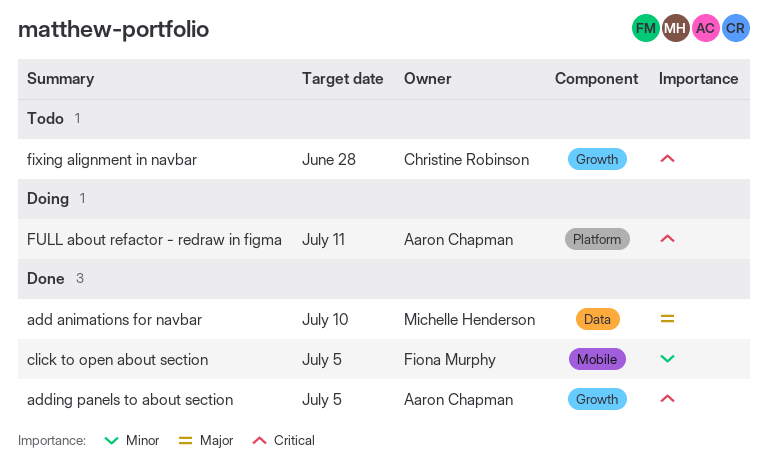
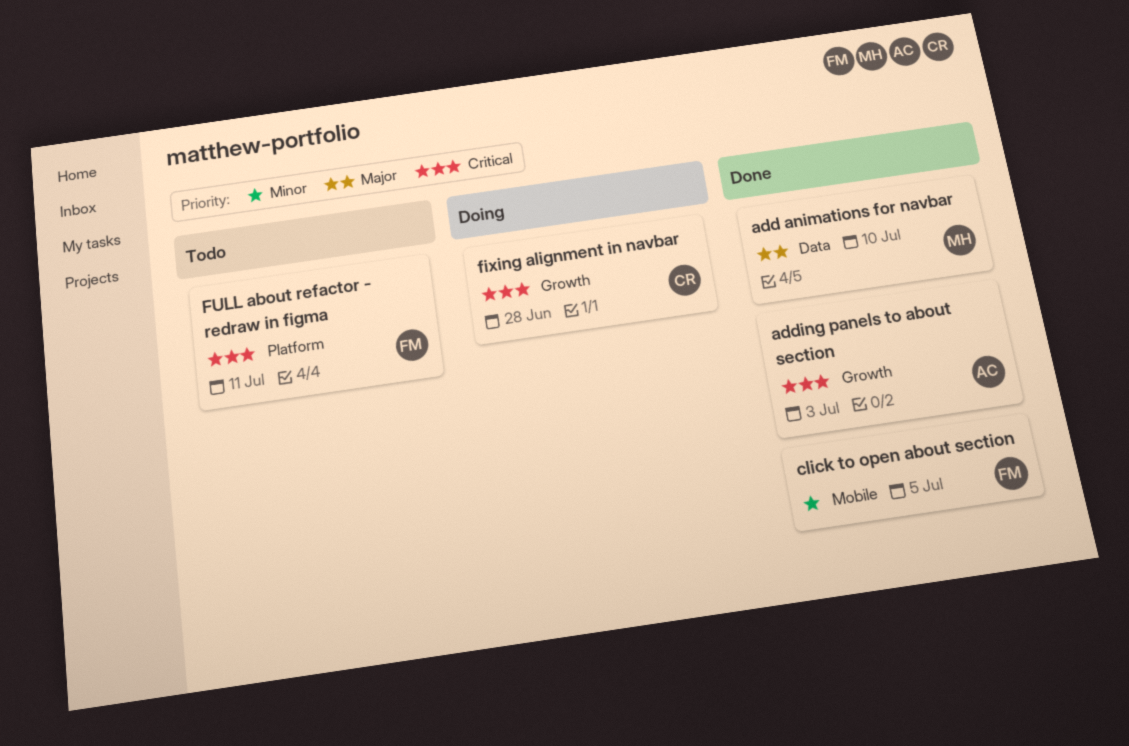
adding panels to about section, due: Jul 5 -> Jul 3
fixing alignment in navbar, status: Todo -> Doing
FULL about refactor - redraw in figma, status: Doing -> Todo
FULL about refactor - redraw in figma, owner: Aaron Chapman -> Fiona Murphy

